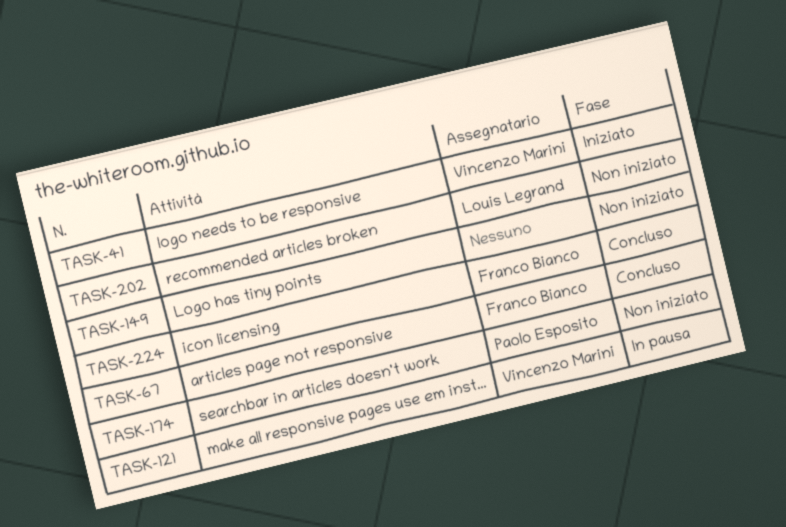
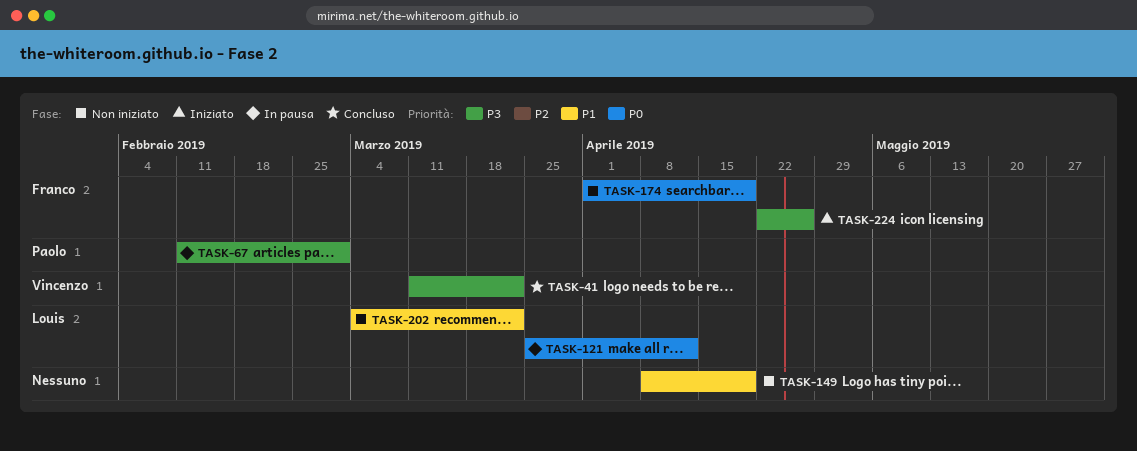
TASK-41, status: Iniziato -> Concluso
TASK-67, status: Concluso -> In pausa
TASK-67, owner: Franco Bianco -> Paolo Esposito
TASK-121, owner: Vincenzo Marini -> Louis Legrand
TASK-174, owner: Paolo Esposito -> Franco Bianco
TASK-224, status: Concluso -> Iniziato

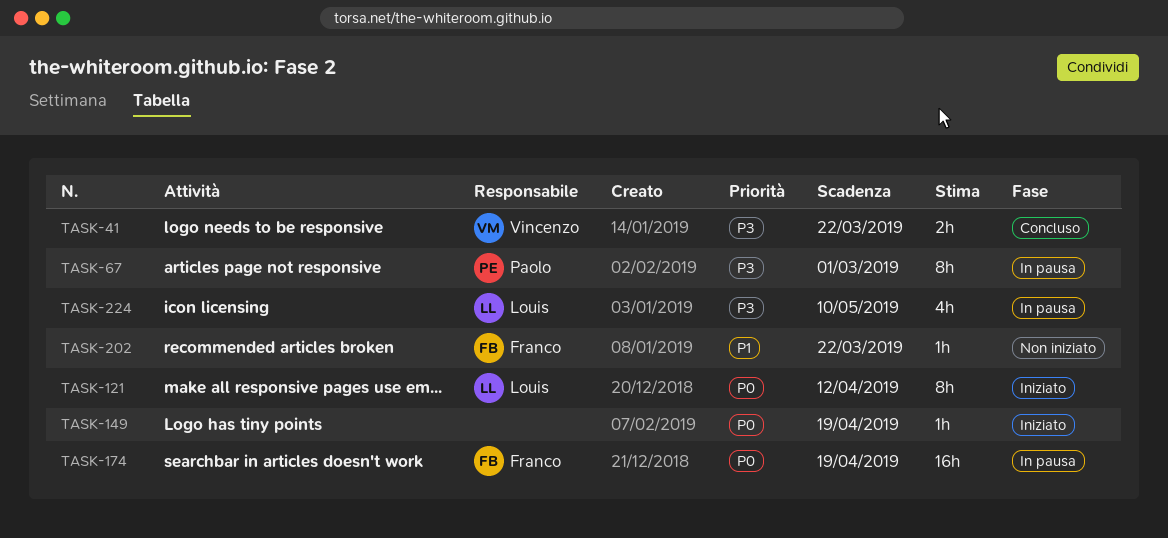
TASK-121, status: In pausa -> Iniziato
TASK-149, status: Non iniziato -> Iniziato
TASK-149, priority: P1 -> P0
TASK-174, status: Non iniziato -> In pausa
TASK-202, owner: Louis -> Franco
TASK-224, status: Iniziato -> In pausa
TASK-224, owner: Franco -> Louis
TASK-224, due: Apr 26 -> May 10

